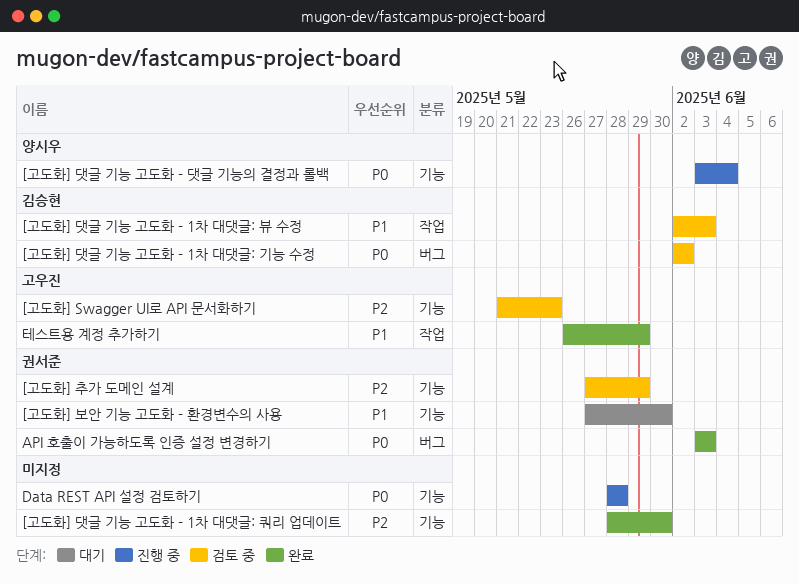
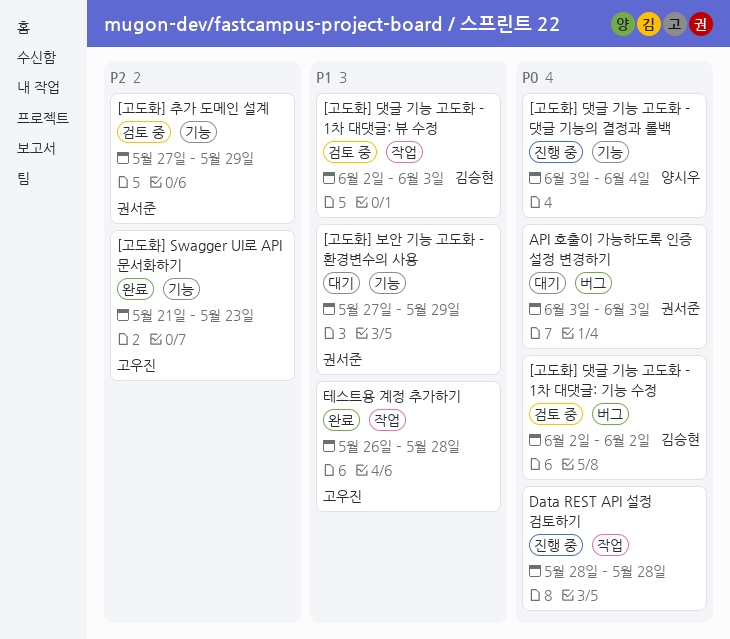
[고도화] Swagger UI로 API 문서화하기, status: 검토 중 -> 완료
[고도화] 댓글 기능 고도화 - 1차 대댓글: 쿼리 업데이트: present -> none
[고도화] 보안 기능 고도화 - 환경변수의 사용, due: May 30 -> May 29
API 호출이 가능하도록 인증 설정 변경하기, status: 완료 -> 대기
Data REST API 설정 검토하기, label: 기능 -> 작업
테스트용 계정 추가하기, due: May 29 -> May 28

